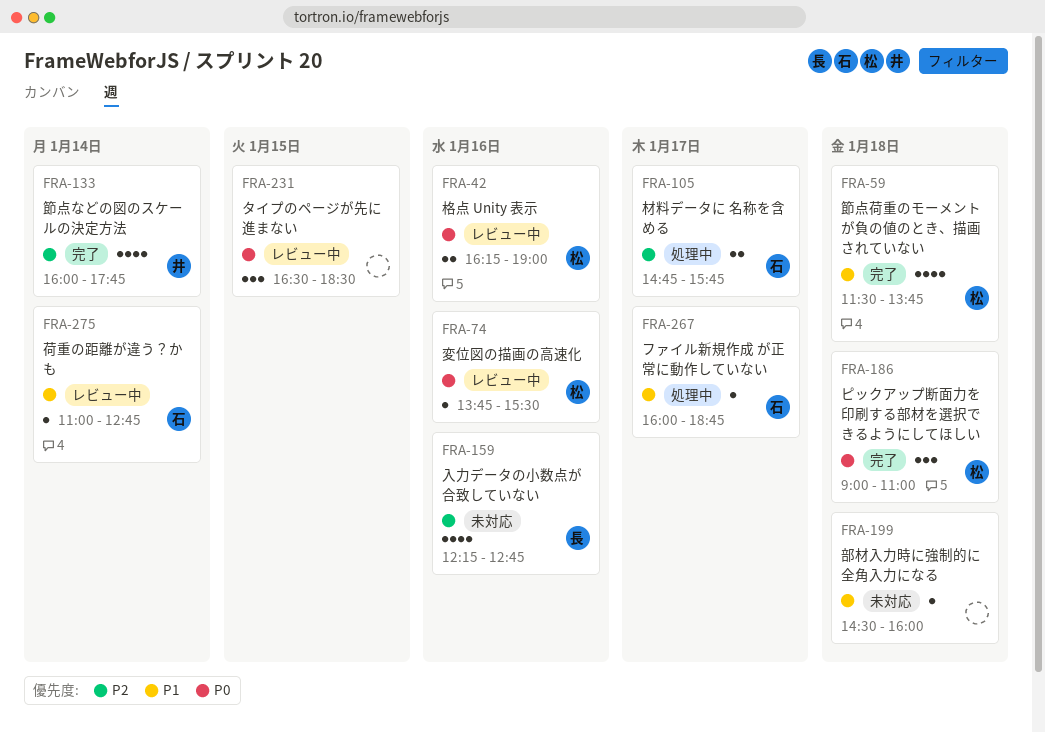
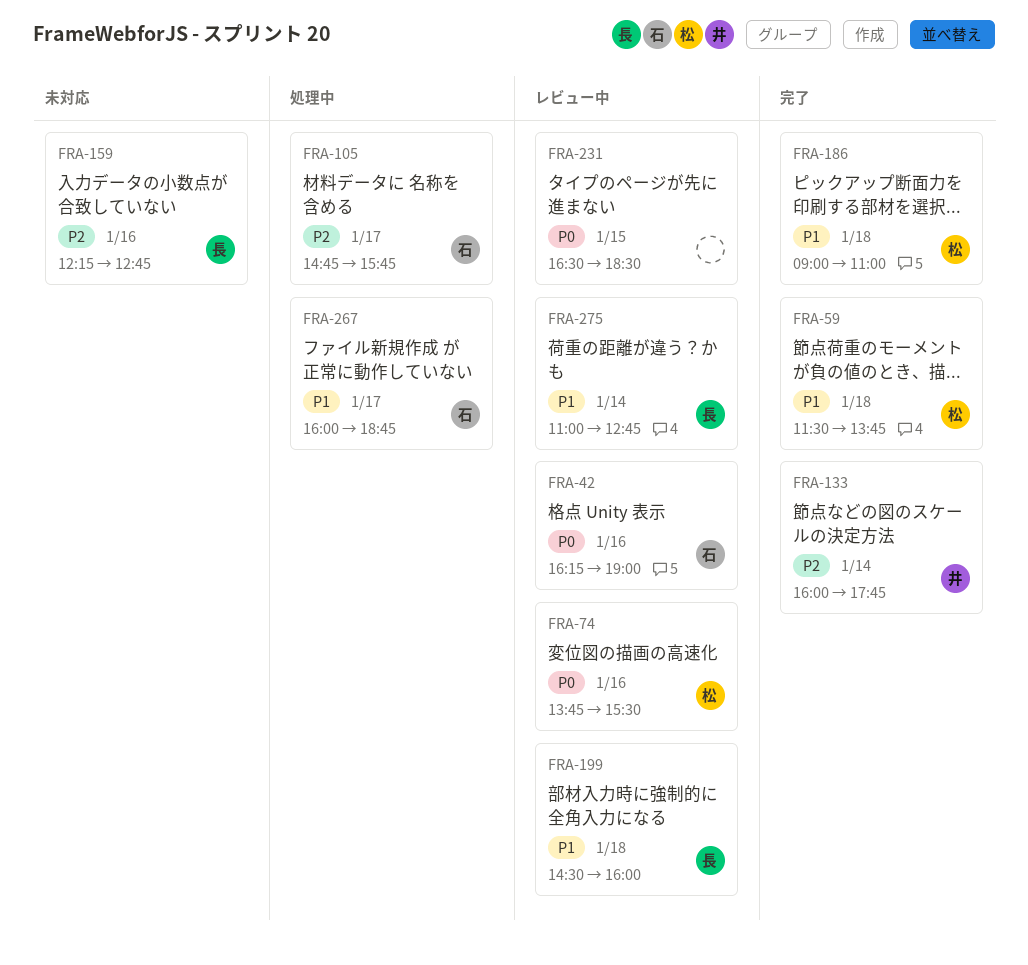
FRA-42, owner: 松 -> 石
FRA-186, priority: P0 -> P1
FRA-199, status: 未対応 -> レビュー中
FRA-199, owner: none -> 長
FRA-275, owner: 石 -> 長

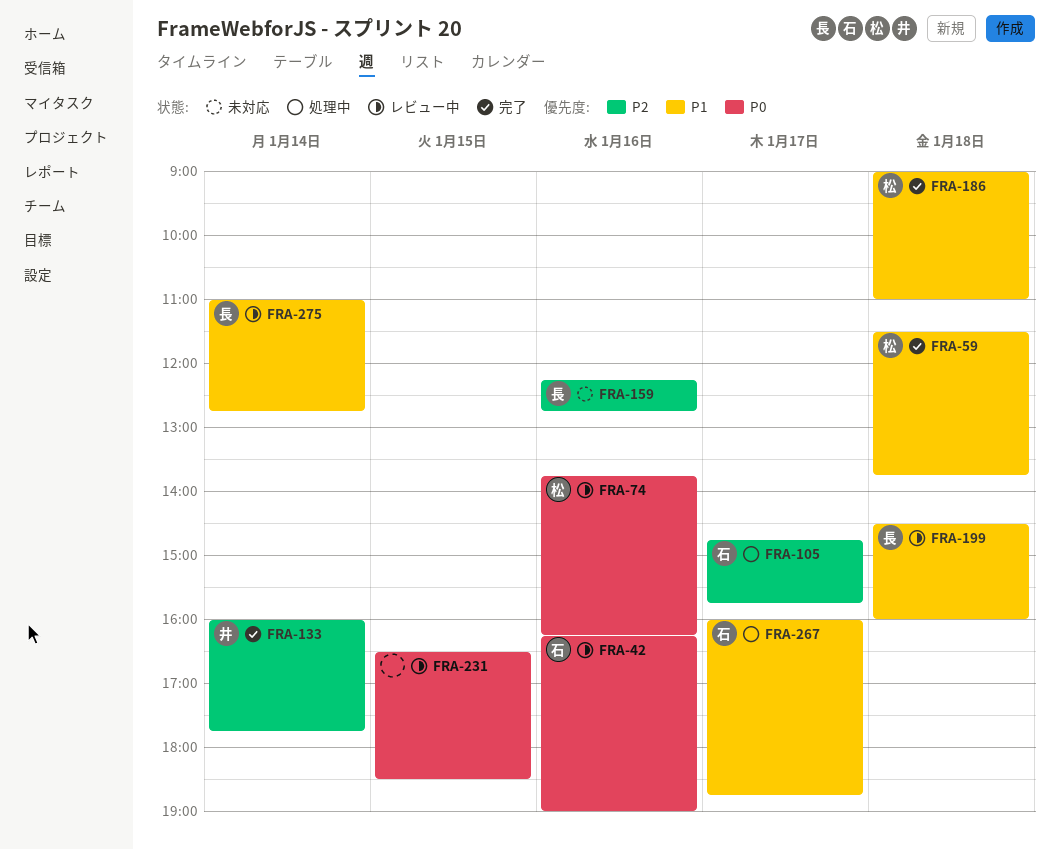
FRA-74, ends: 15:30 -> 16:15

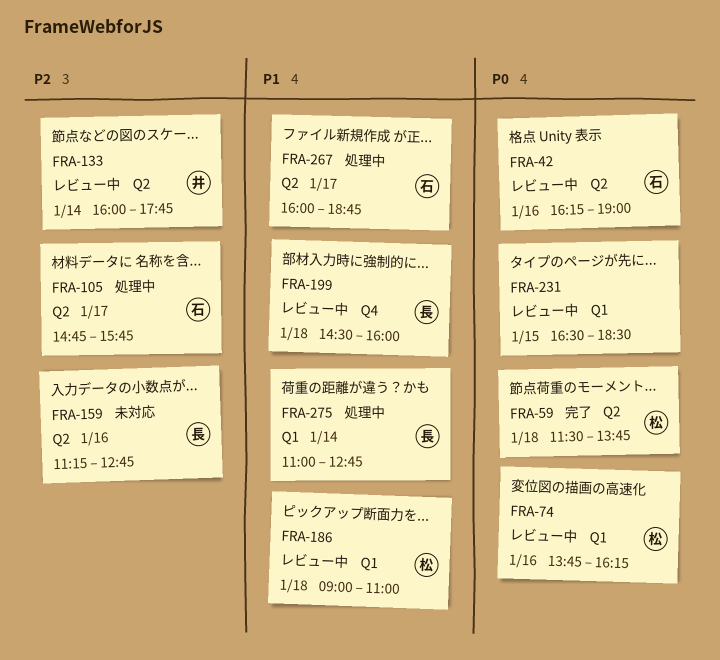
FRA-59, priority: P1 -> P0
FRA-133, status: 完了 -> レビュー中
FRA-159, begins: 12:15 -> 11:15
FRA-186, status: 完了 -> レビュー中
FRA-275, status: レビュー中 -> 処理中

